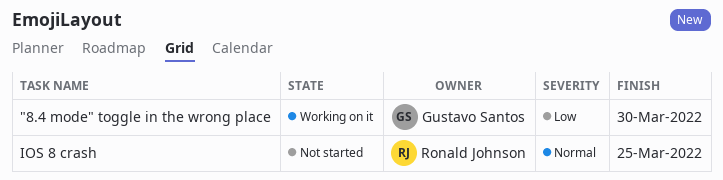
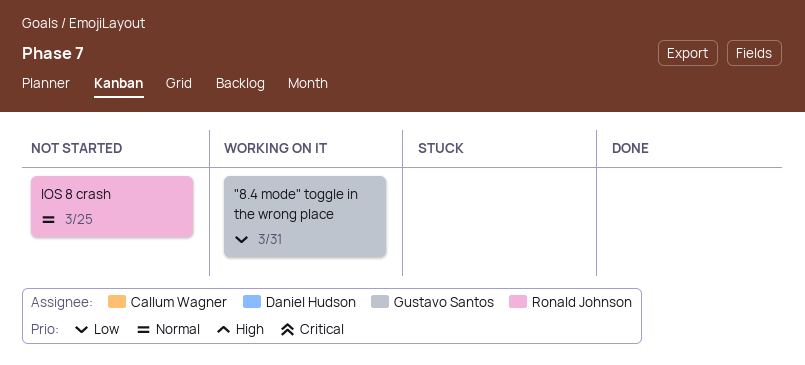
"8.4 mode" toggle in the wrong place, due: Mar 30 -> Mar 31

